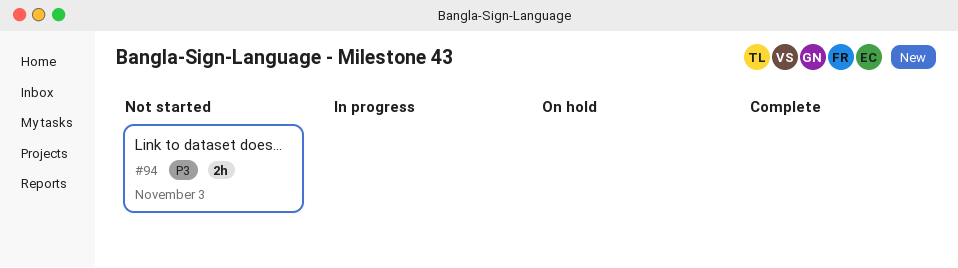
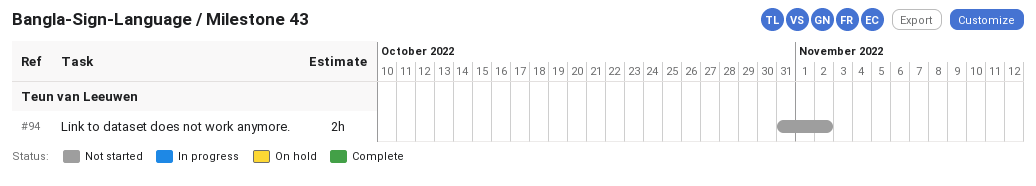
#94, due: Nov 3 -> Nov 2

